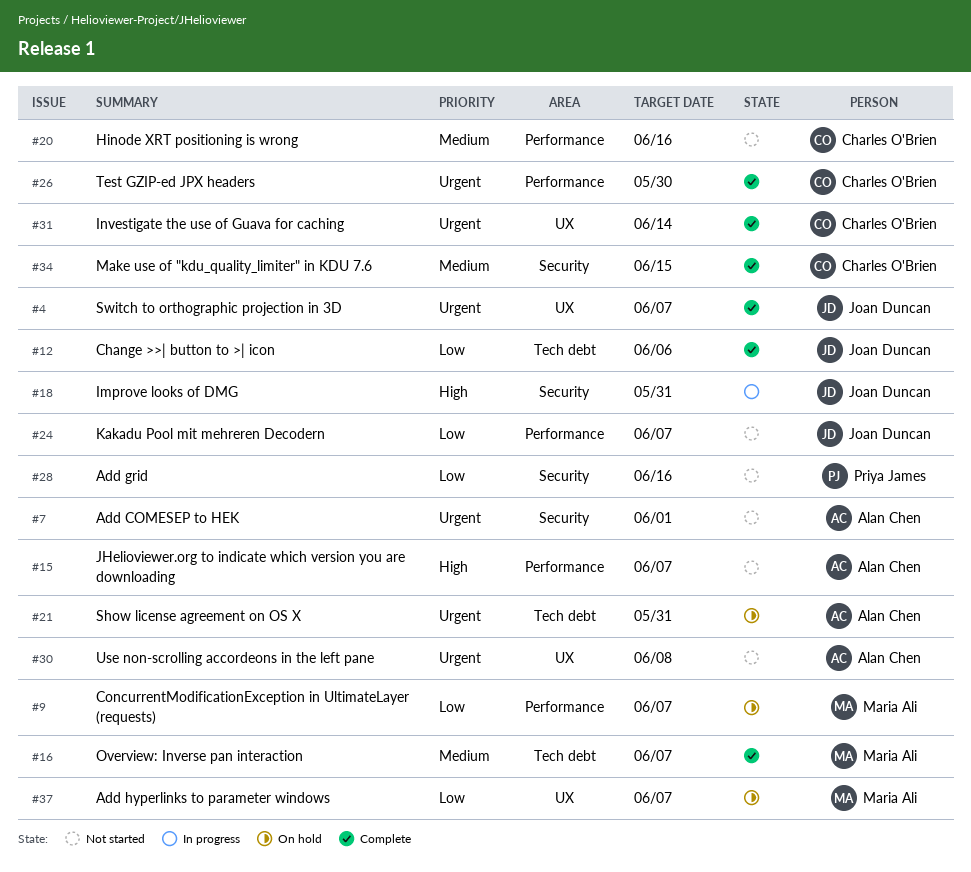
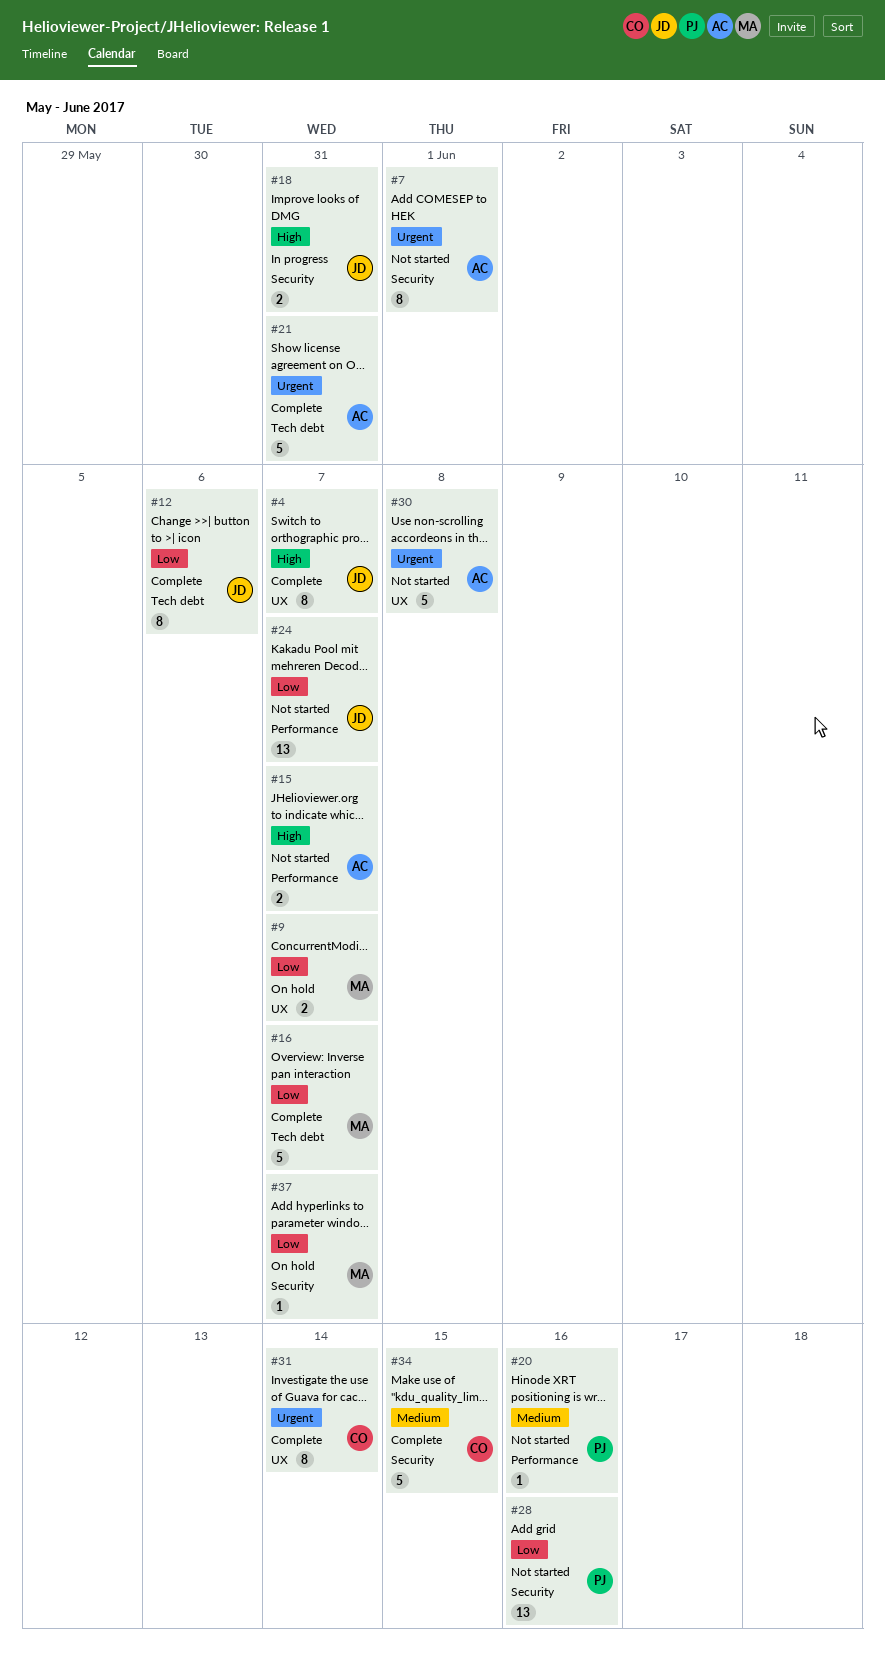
#4, priority: Urgent -> High
#9, label: Performance -> UX
#16, priority: Medium -> Low
#20, owner: Charles O'Brien -> Priya James
#21, status: On hold -> Complete
#26: present -> none
#37, label: UX -> Security

